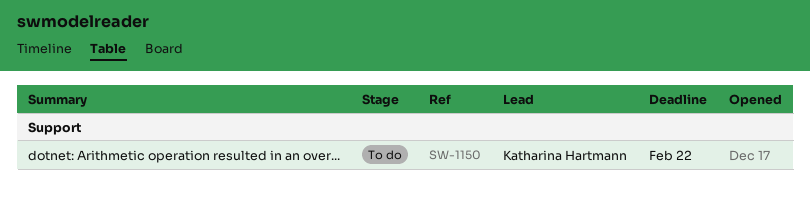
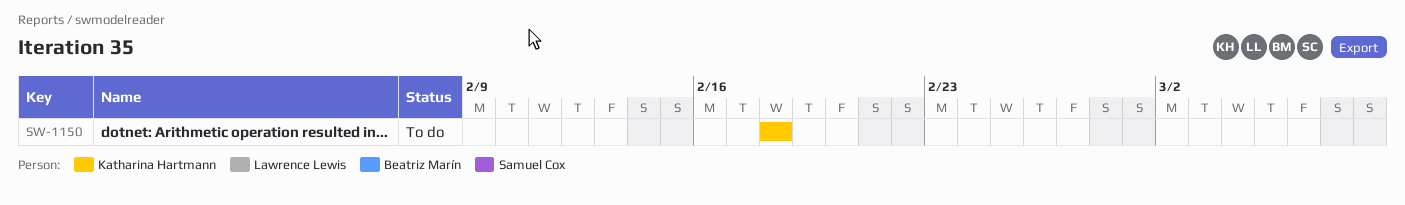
SW-1150, due: Feb 22 -> Feb 18

